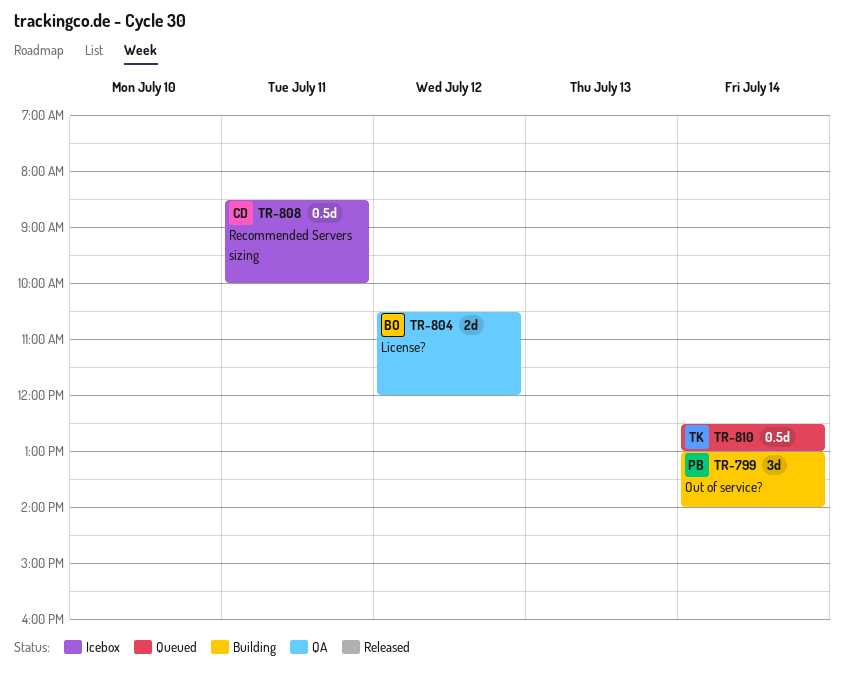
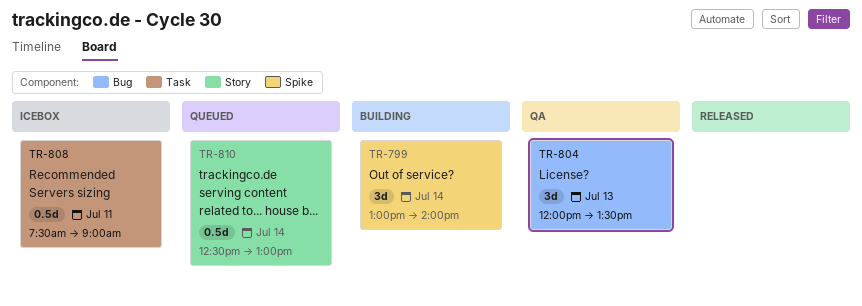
TR-804, estimate: 2d -> 3d
TR-804, day: Jul 12 -> Jul 13
TR-804, begins: 10:30 -> 12:00
TR-804, ends: 12:00 -> 13:30
TR-808, begins: 08:30 -> 07:30
TR-808, ends: 10:00 -> 09:00

